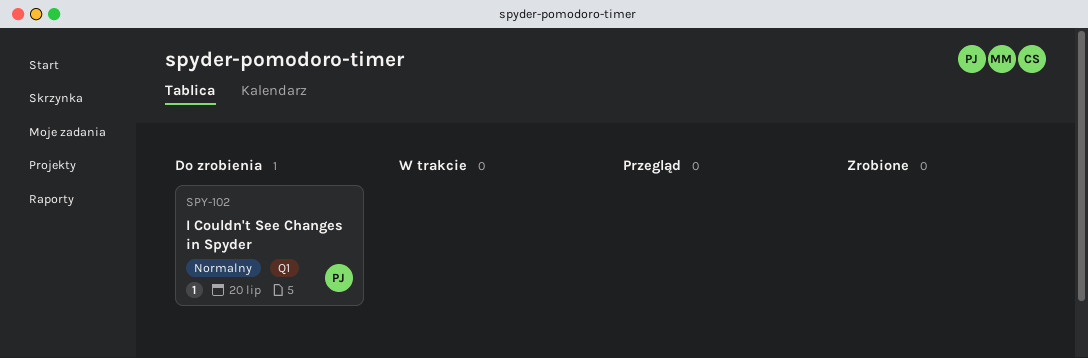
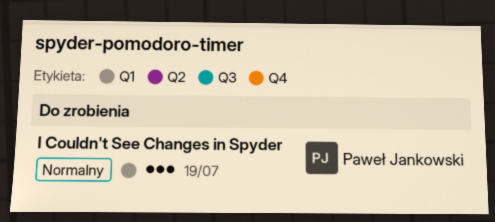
I Couldn't See Changes in Spyder, estimate: 1 -> 3
I Couldn't See Changes in Spyder, due: Jul 20 -> Jul 19

